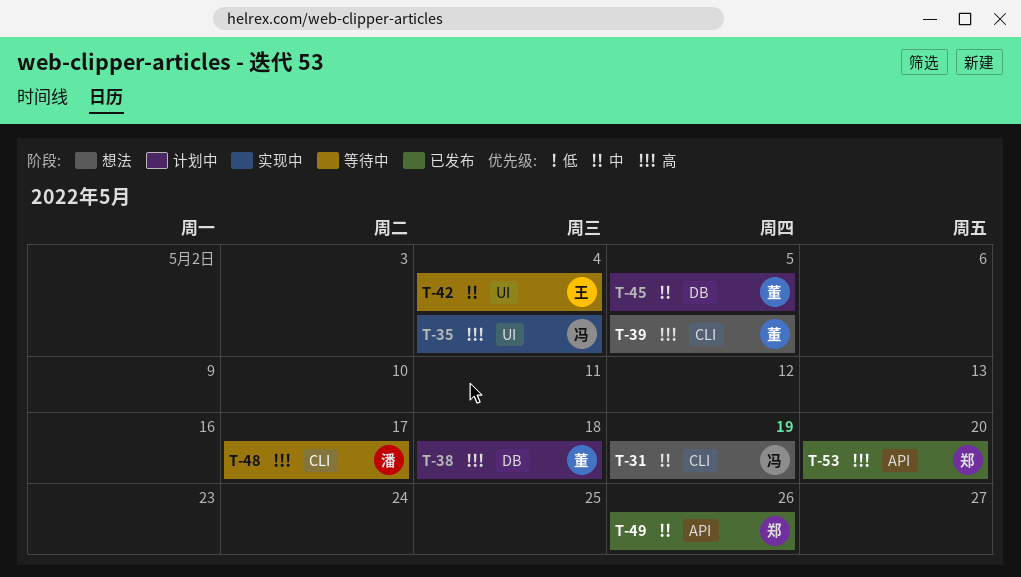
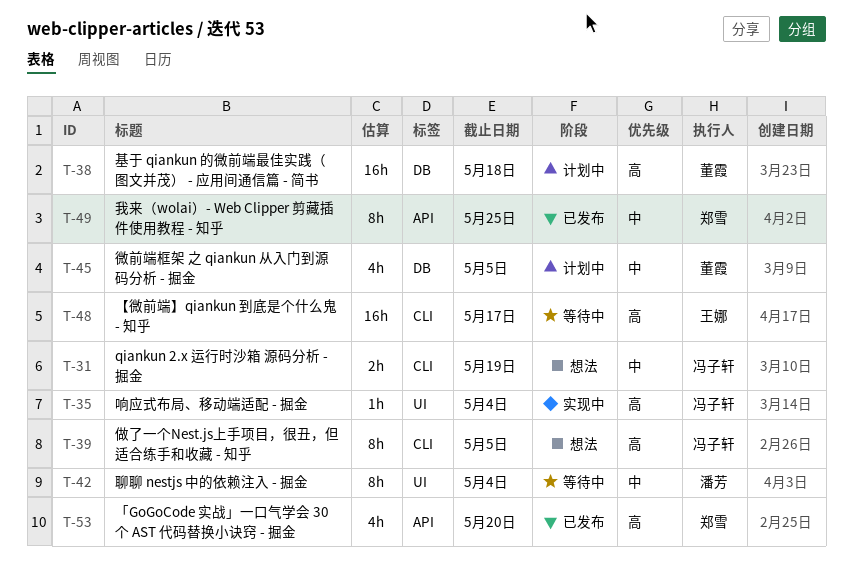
T-39, owner: 董霞 -> 冯子轩
T-42, owner: 王娜 -> 潘芳
T-48, owner: 潘芳 -> 王娜
T-49, due: May 26 -> May 25

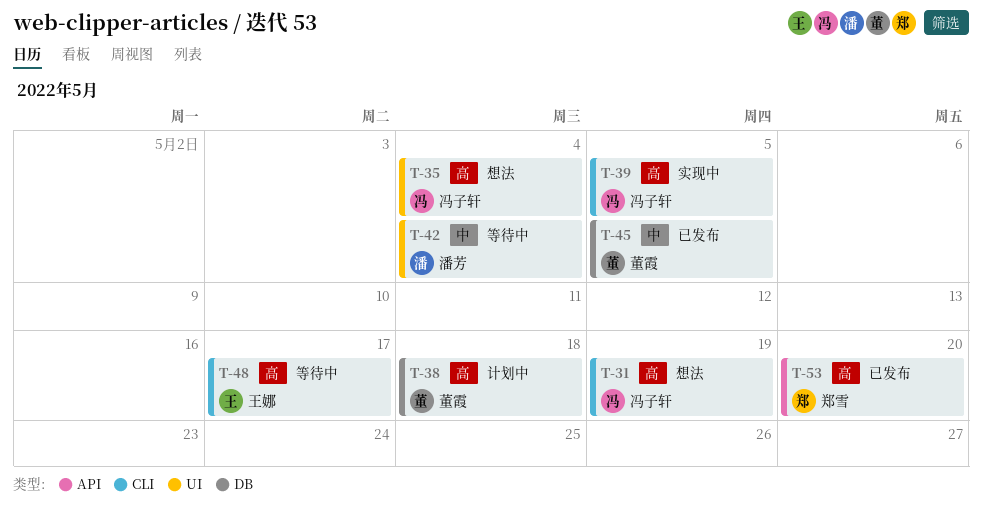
T-31, priority: 中 -> 高
T-35, status: 实现中 -> 想法
T-39, status: 想法 -> 实现中
T-45, status: 计划中 -> 已发布
T-49: present -> none

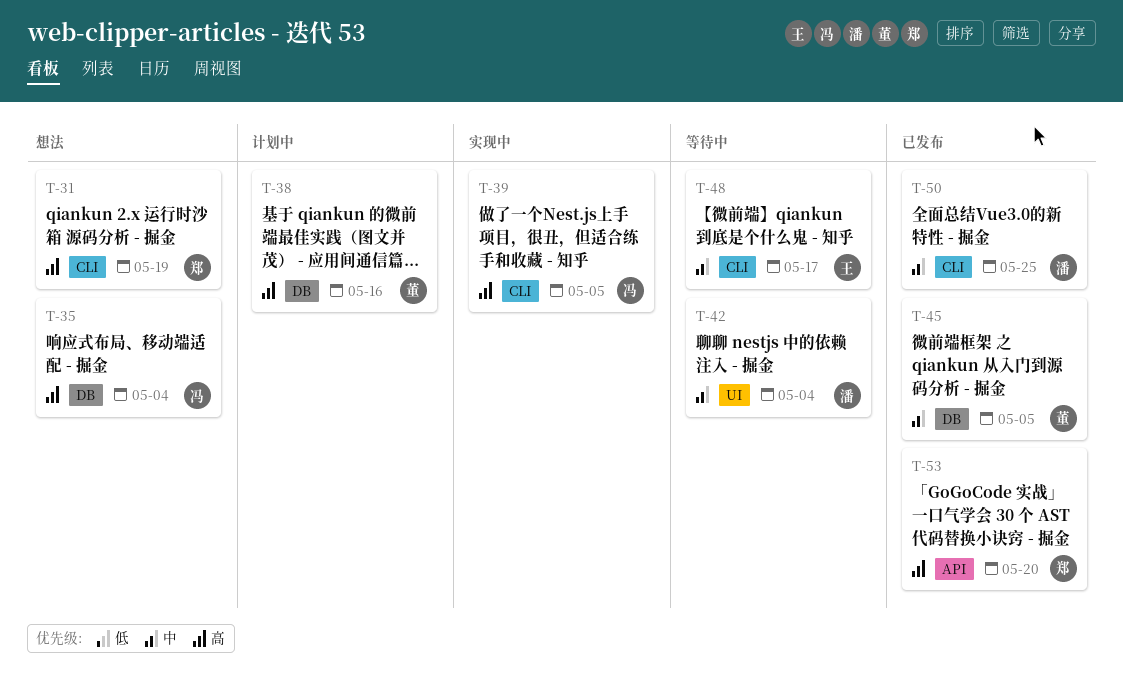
T-31, owner: 冯子轩 -> 郑雪
T-35, label: UI -> DB
T-38, due: May 18 -> May 16
T-48, priority: 高 -> 中
T-50: none -> present

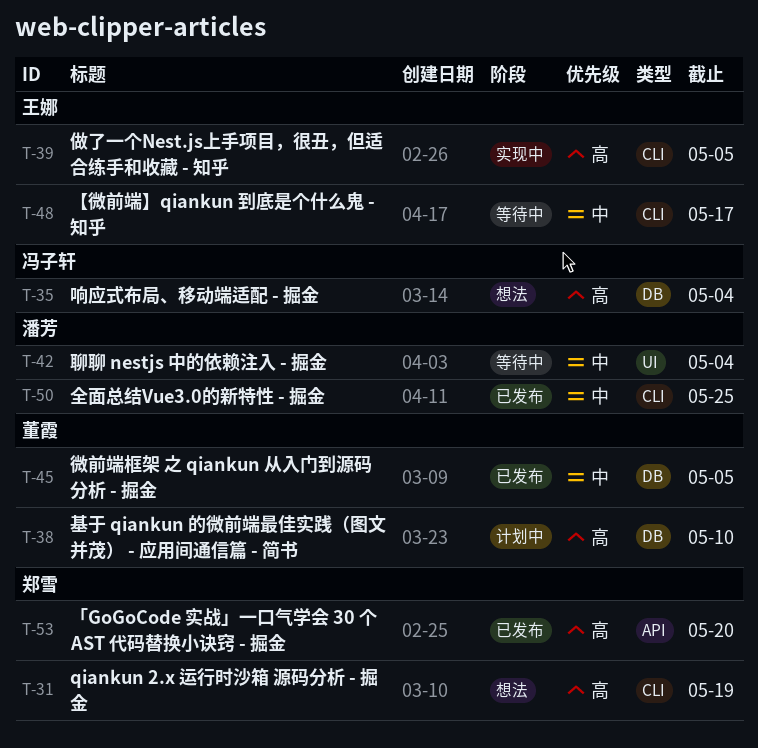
T-38, due: May 16 -> May 10
T-39, owner: 冯子轩 -> 王娜

